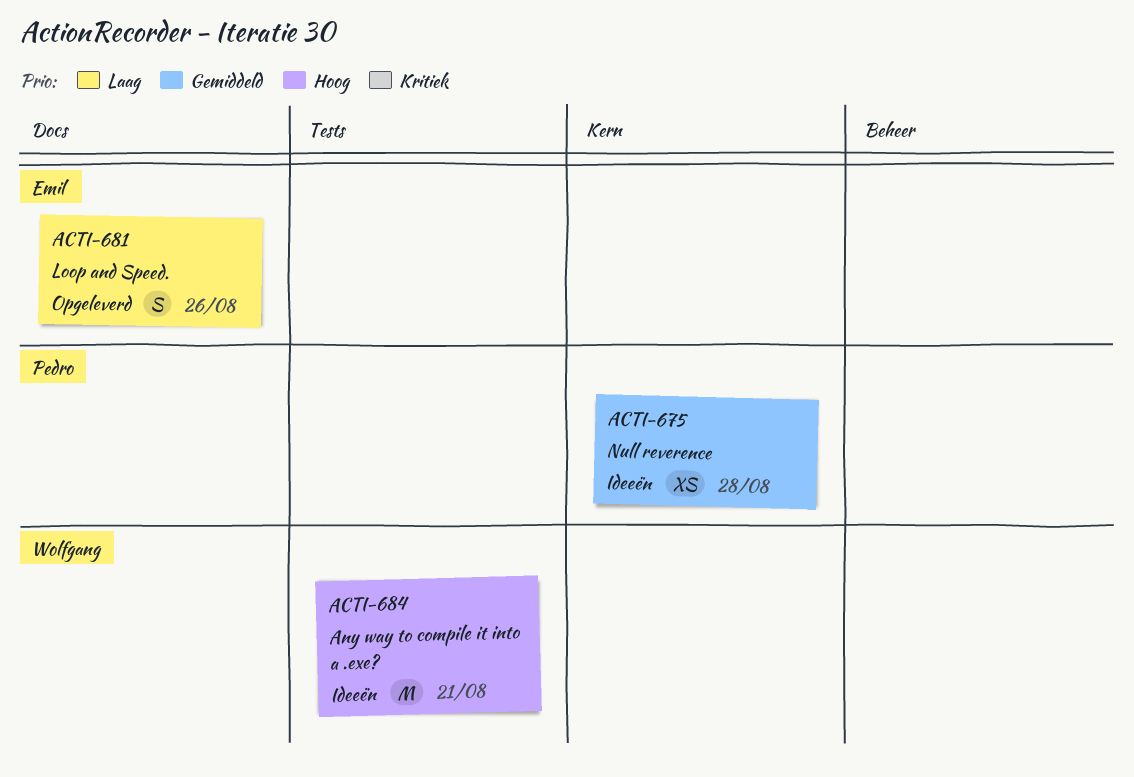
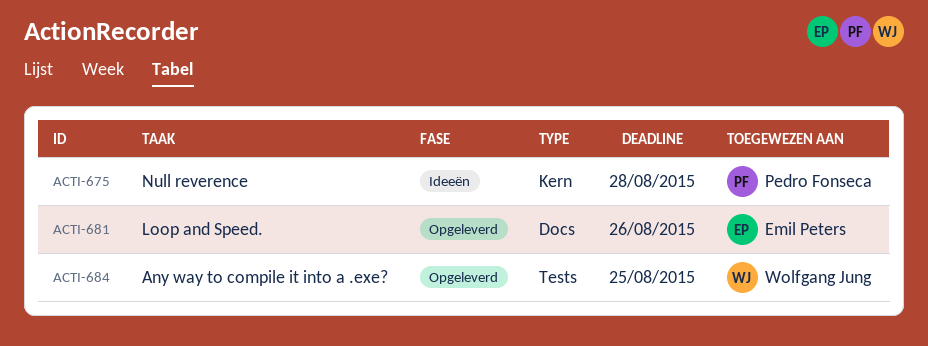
ACTI-684, status: Ideeën -> Opgeleverd
ACTI-684, due: Aug 21 -> Aug 25

